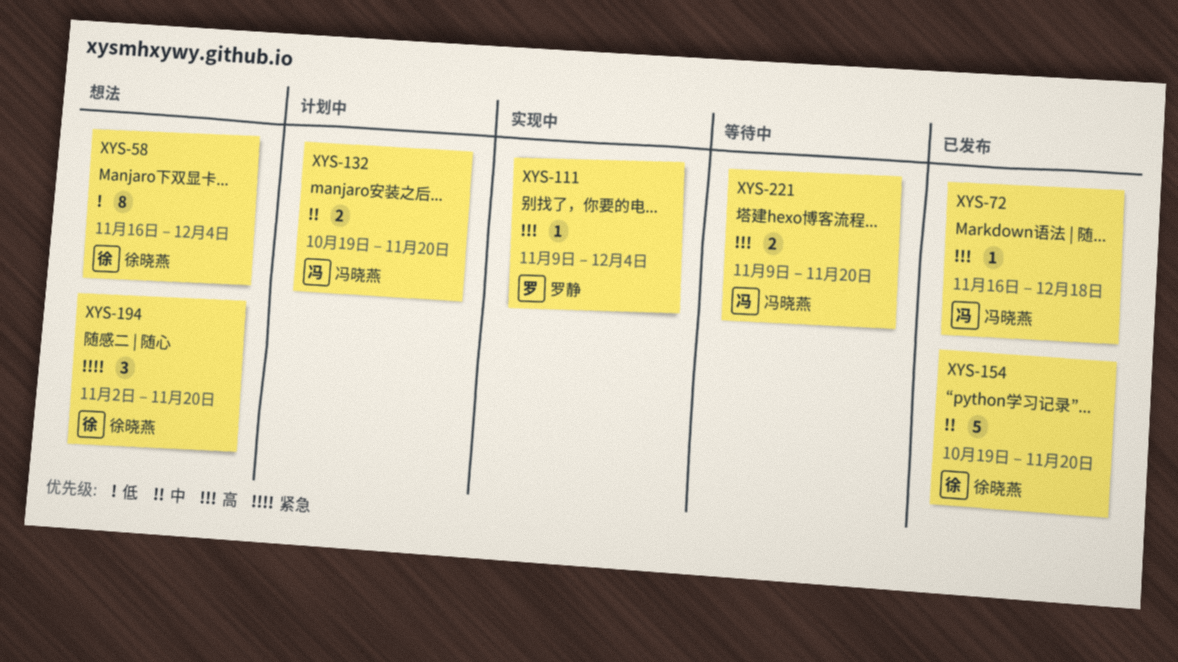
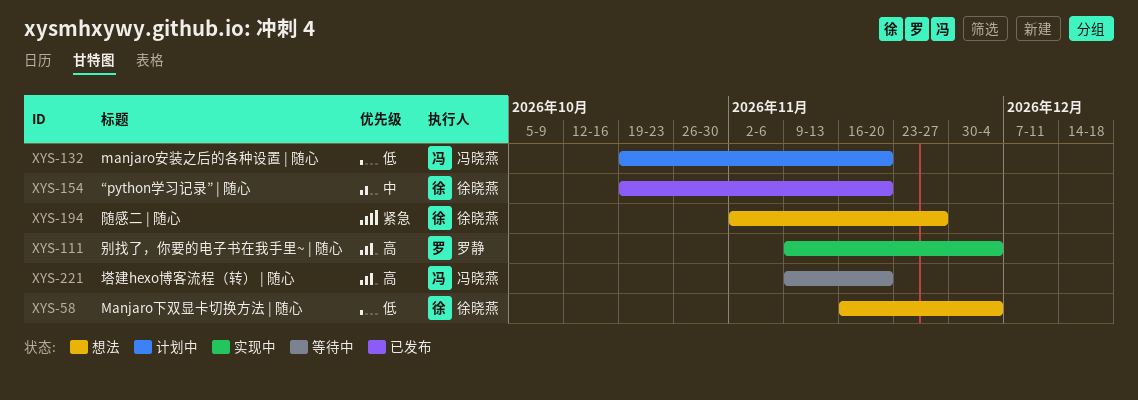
XYS-72: present -> none
XYS-132, priority: 中 -> 低
XYS-194, due: Nov 20 -> Nov 27

